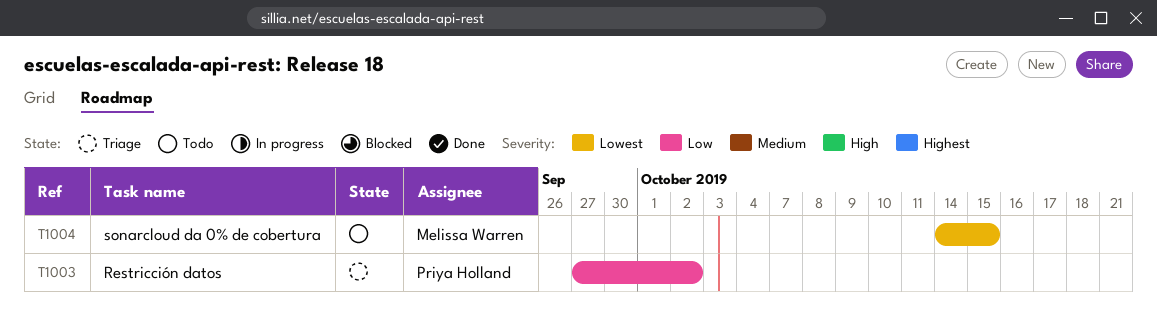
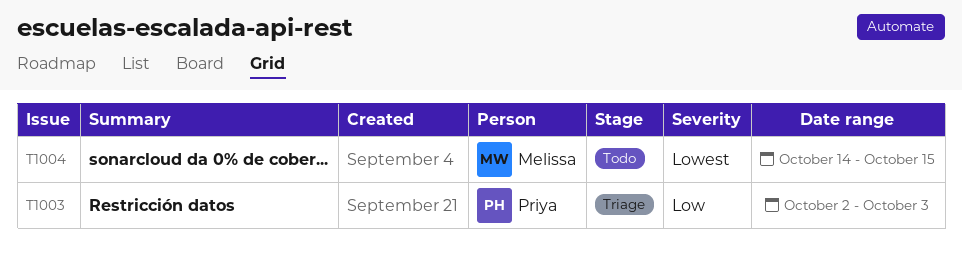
T1003, start: Sep 27 -> Oct 2
T1003, due: Oct 2 -> Oct 3

